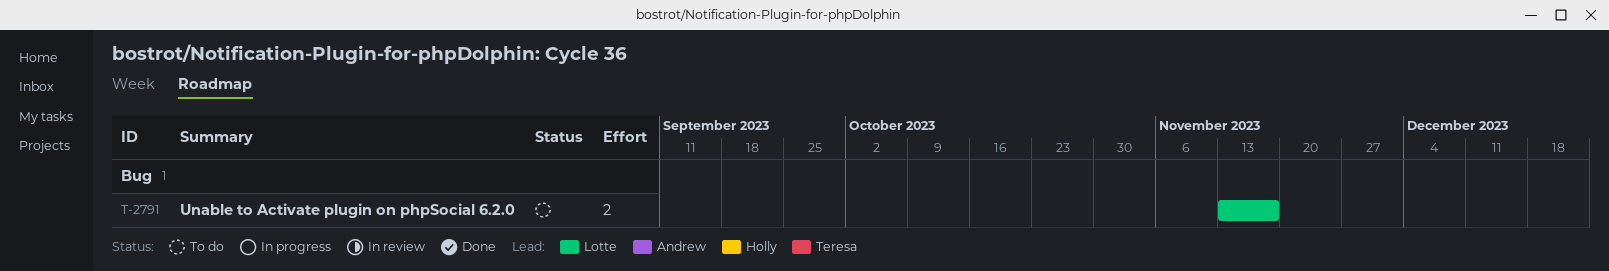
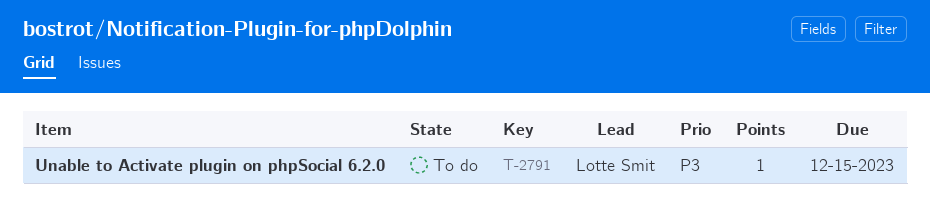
T-2791, estimate: 2 -> 1
T-2791, due: Nov 17 -> Dec 15

